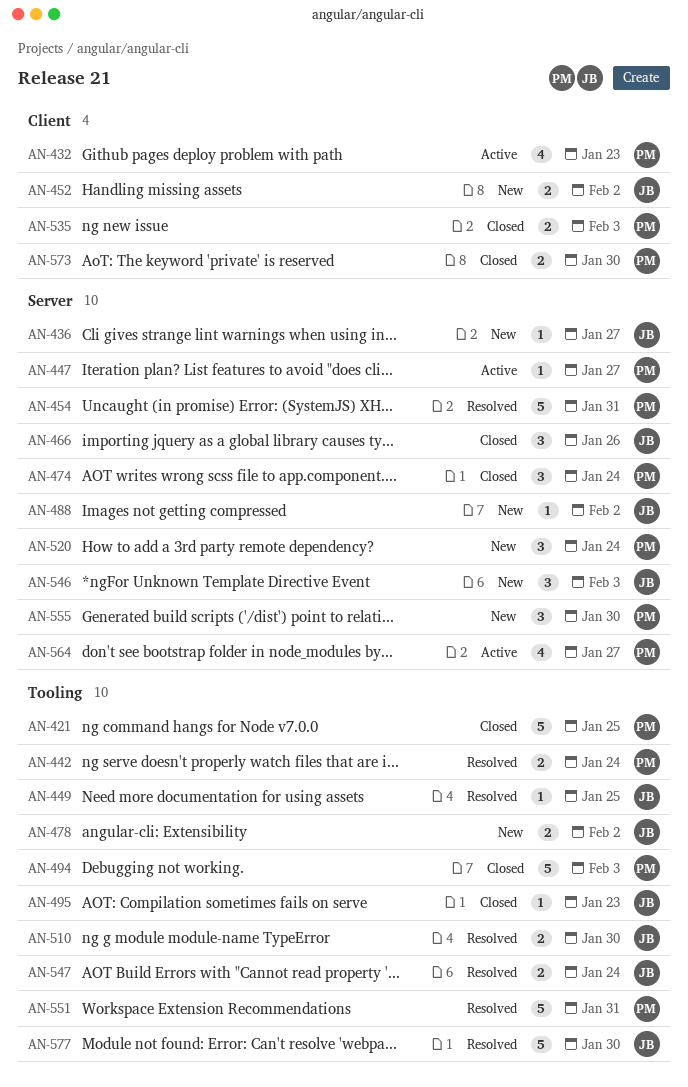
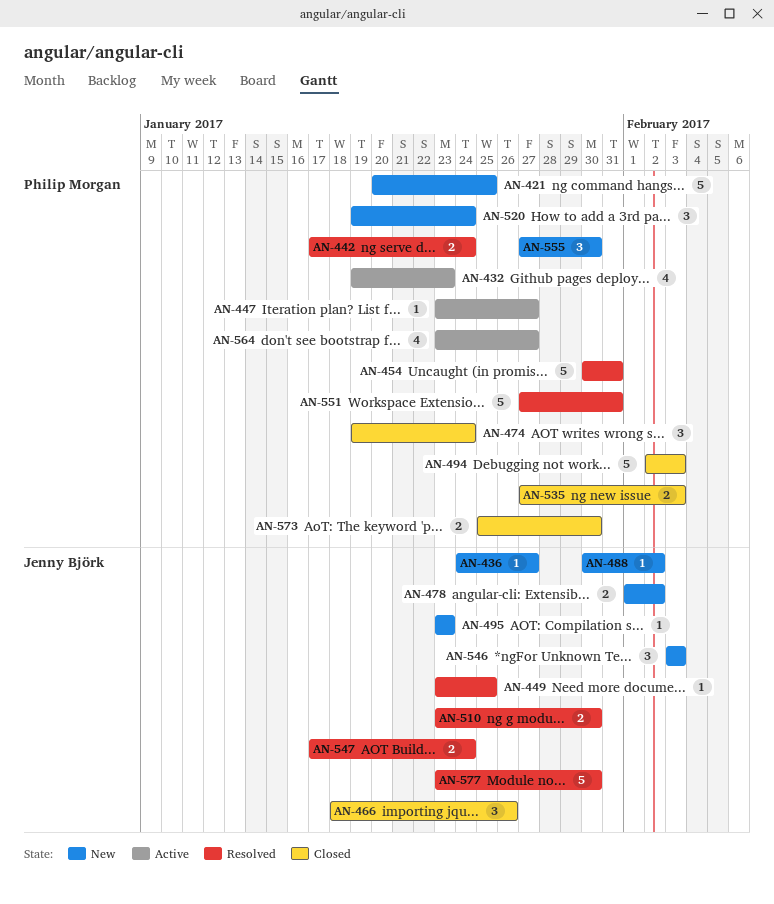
AN-421, status: Closed -> New
AN-452: present -> none
AN-495, status: Closed -> New

